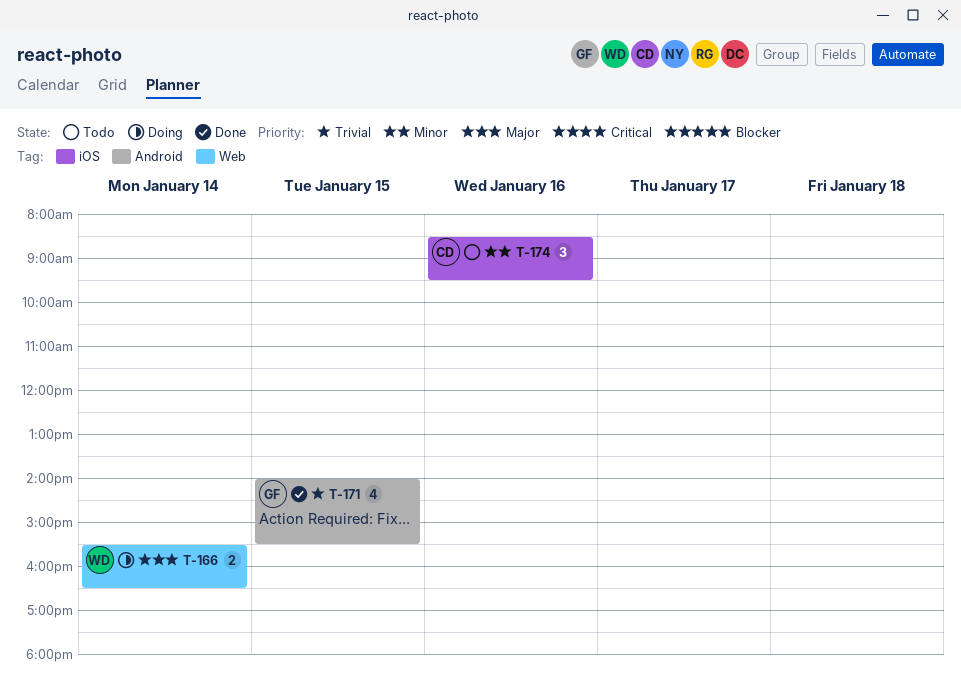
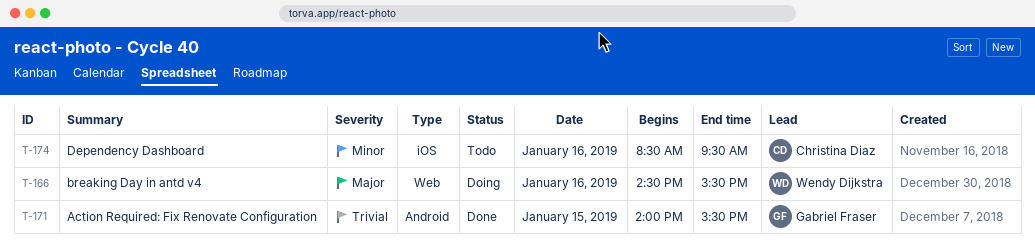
T-166, day: Jan 14 -> Jan 16
T-166, begins: 15:30 -> 14:30
T-166, ends: 16:30 -> 15:30

